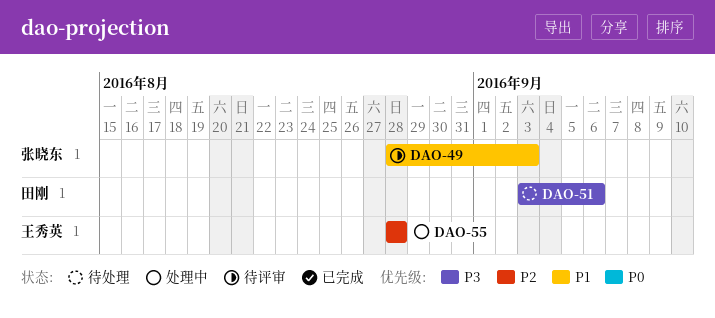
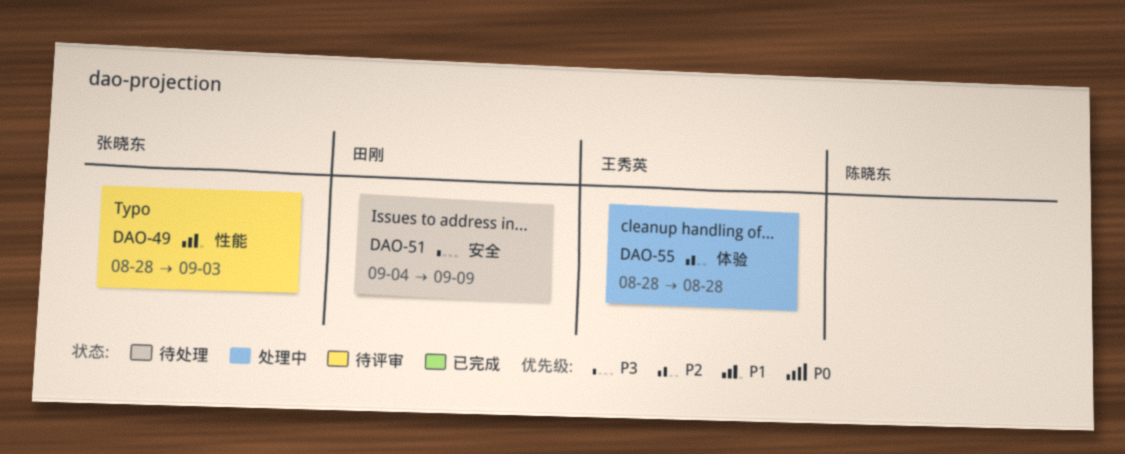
DAO-51, start: Sep 3 -> Sep 4
DAO-51, due: Sep 6 -> Sep 9

